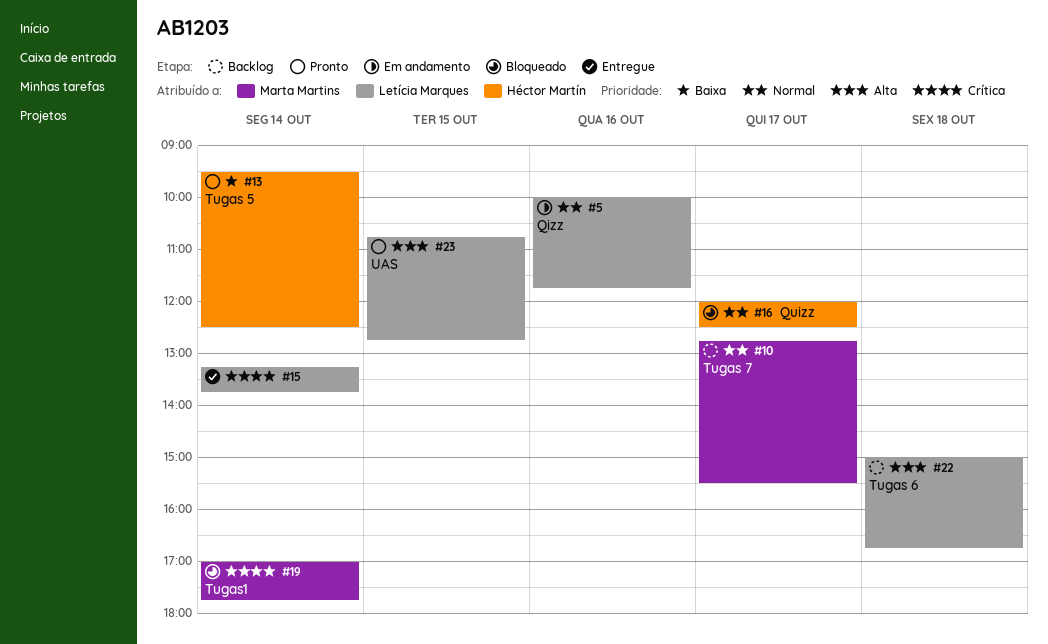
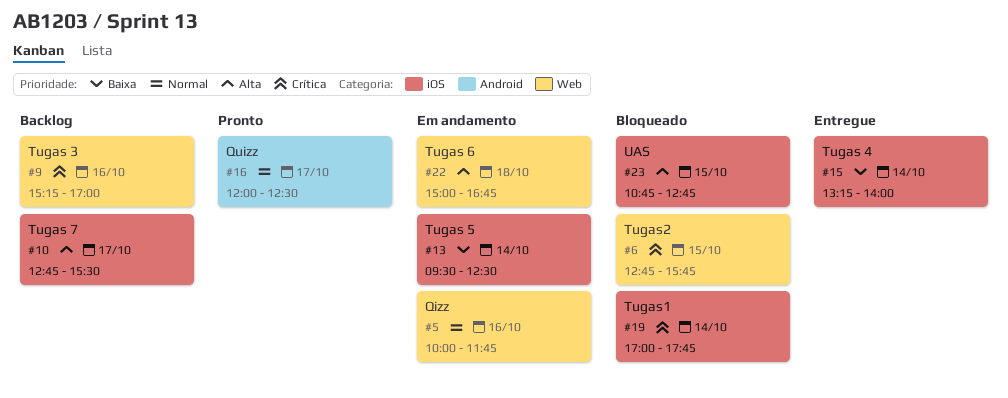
#6: none -> present
#9: none -> present
#10, priority: Normal -> Alta
#13, status: Pronto -> Em andamento
#15, priority: Crítica -> Baixa
#15, ends: 13:45 -> 14:00
#16, status: Bloqueado -> Pronto
#22, status: Backlog -> Em andamento
#23, status: Pronto -> Bloqueado

